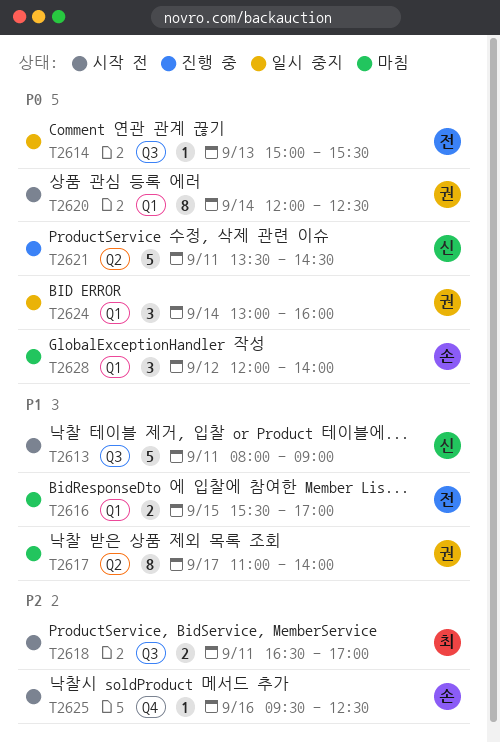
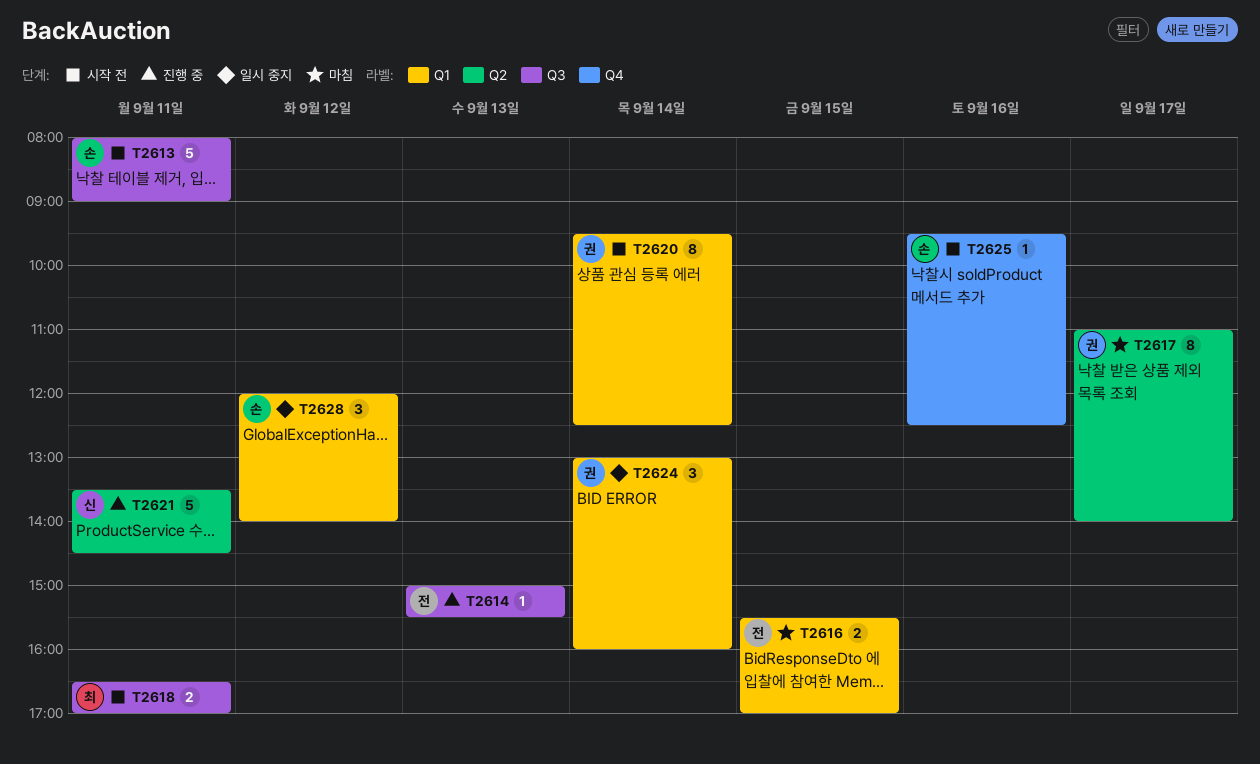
T2613, owner: 신 -> 손
T2614, status: 일시 중지 -> 진행 중
T2620, begins: 12:00 -> 09:30
T2628, status: 마침 -> 일시 중지

